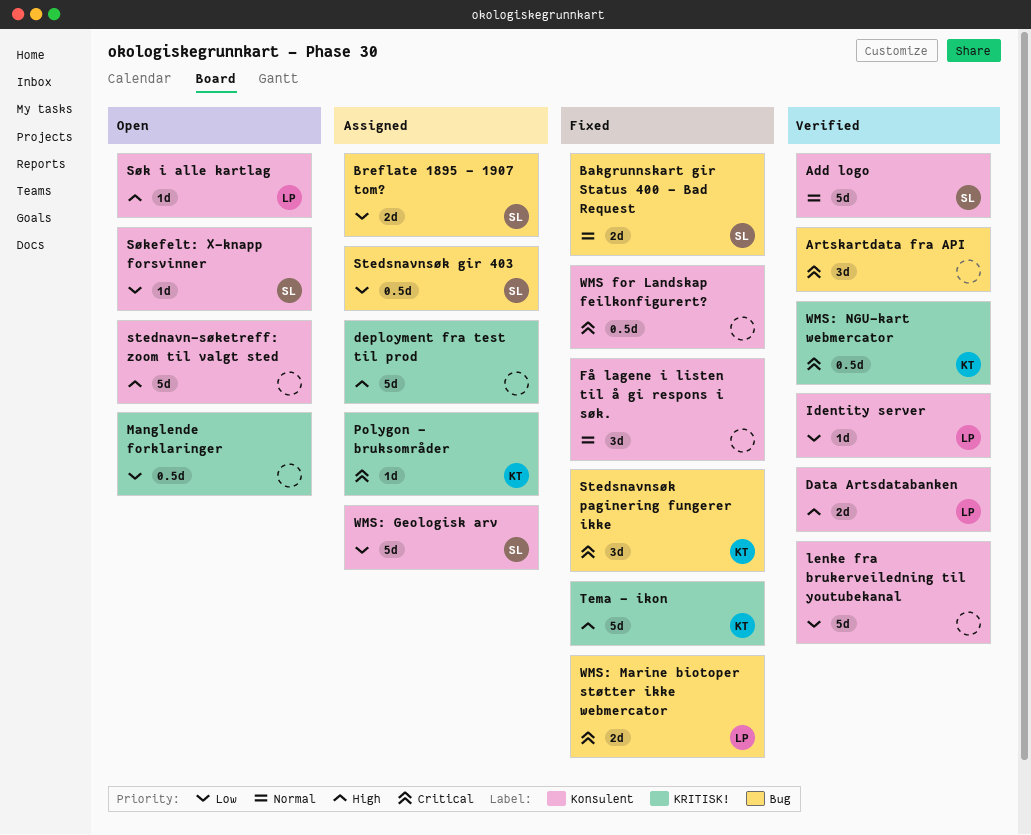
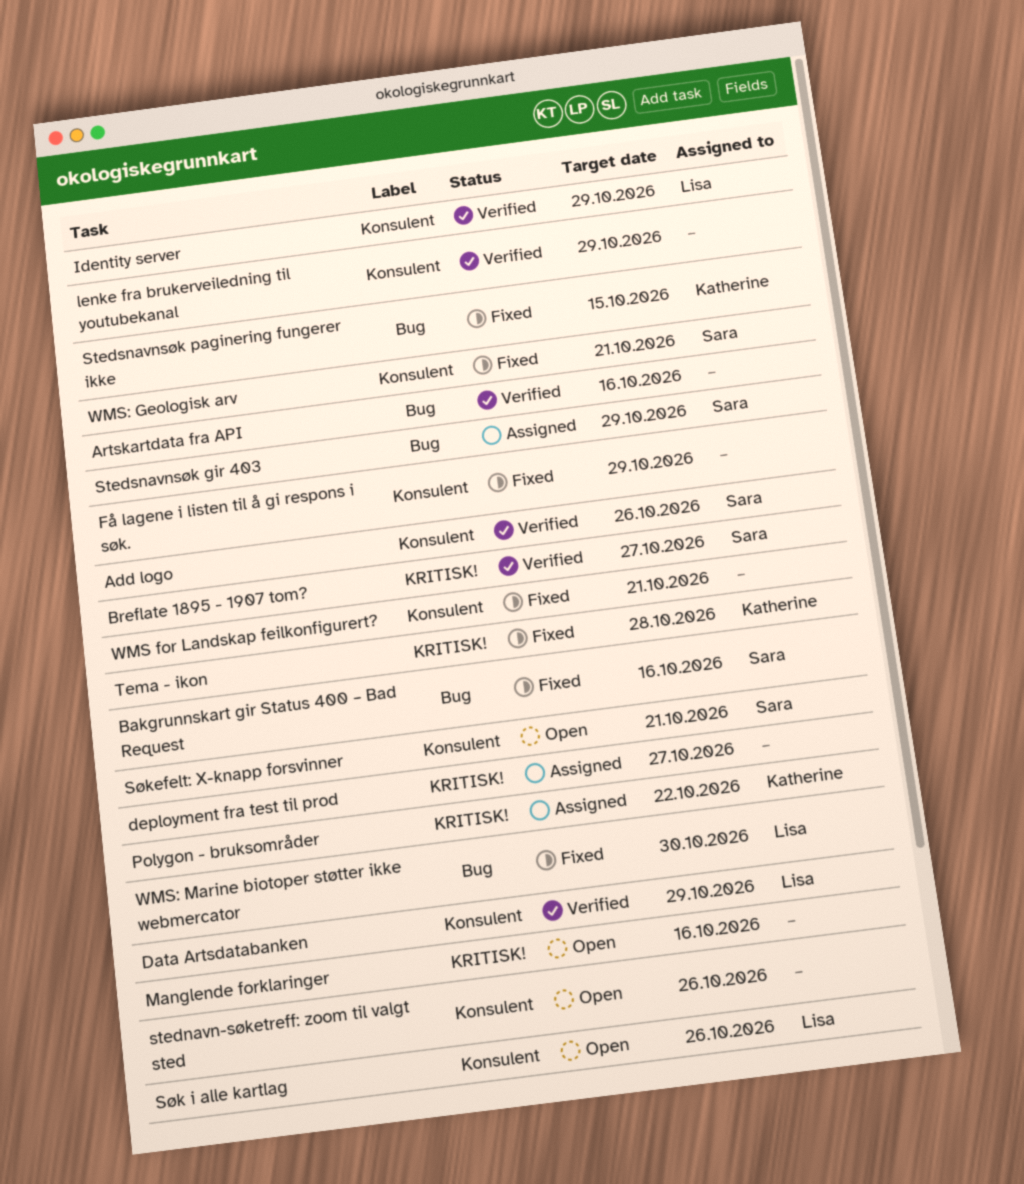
Breflate 1895 - 1907 tom?, status: Assigned -> Verified
Breflate 1895 - 1907 tom?, label: Bug -> KRITISK!
WMS: Geologisk arv, status: Assigned -> Fixed
WMS: NGU-kart webmercator: present -> none

